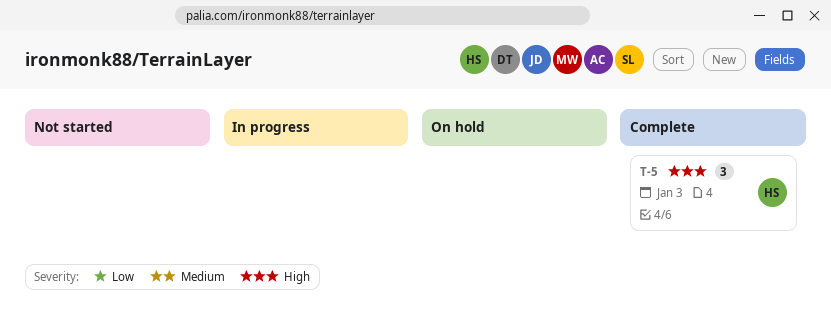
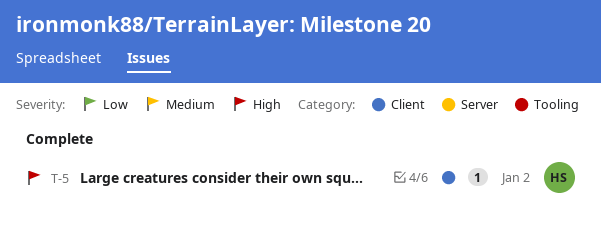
T-5, estimate: 3 -> 1
T-5, due: Jan 3 -> Jan 2

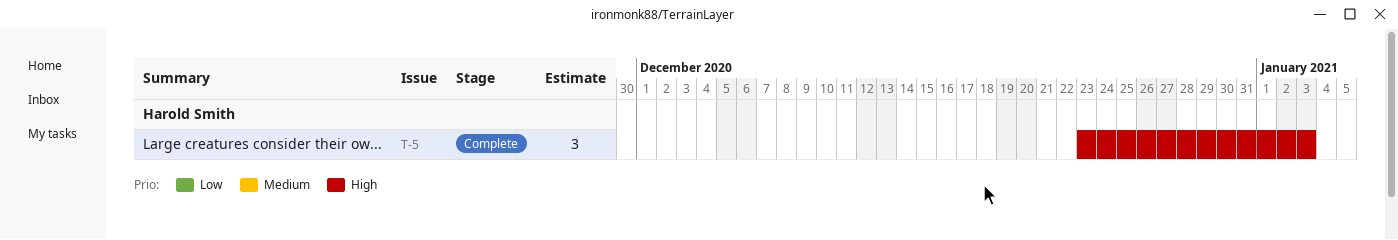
T-5, estimate: 1 -> 3
T-5, due: Jan 2 -> Jan 3

